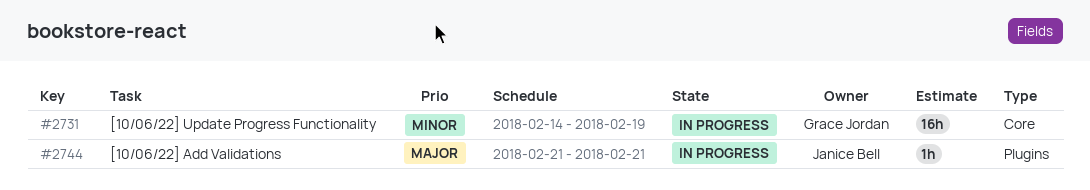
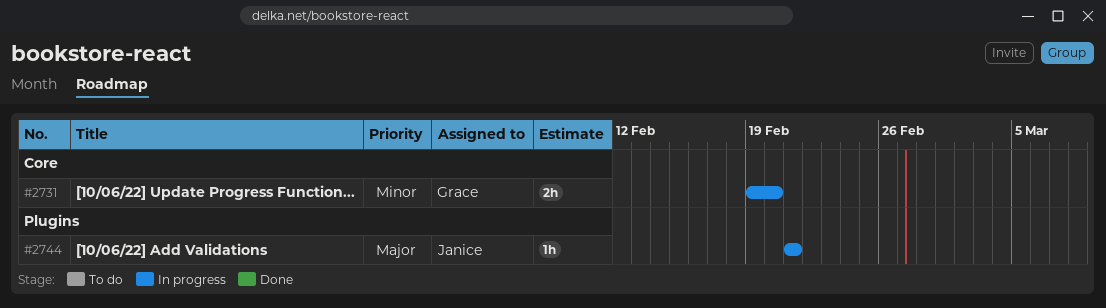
#2731, estimate: 16h -> 2h
#2731, start: Feb 14 -> Feb 19
#2731, due: Feb 19 -> Feb 20

